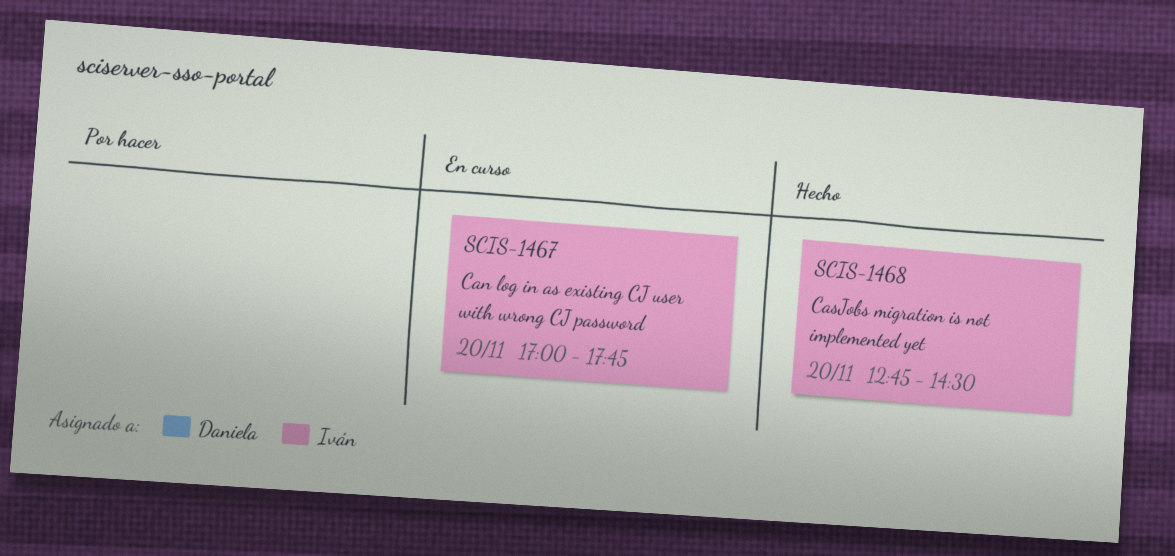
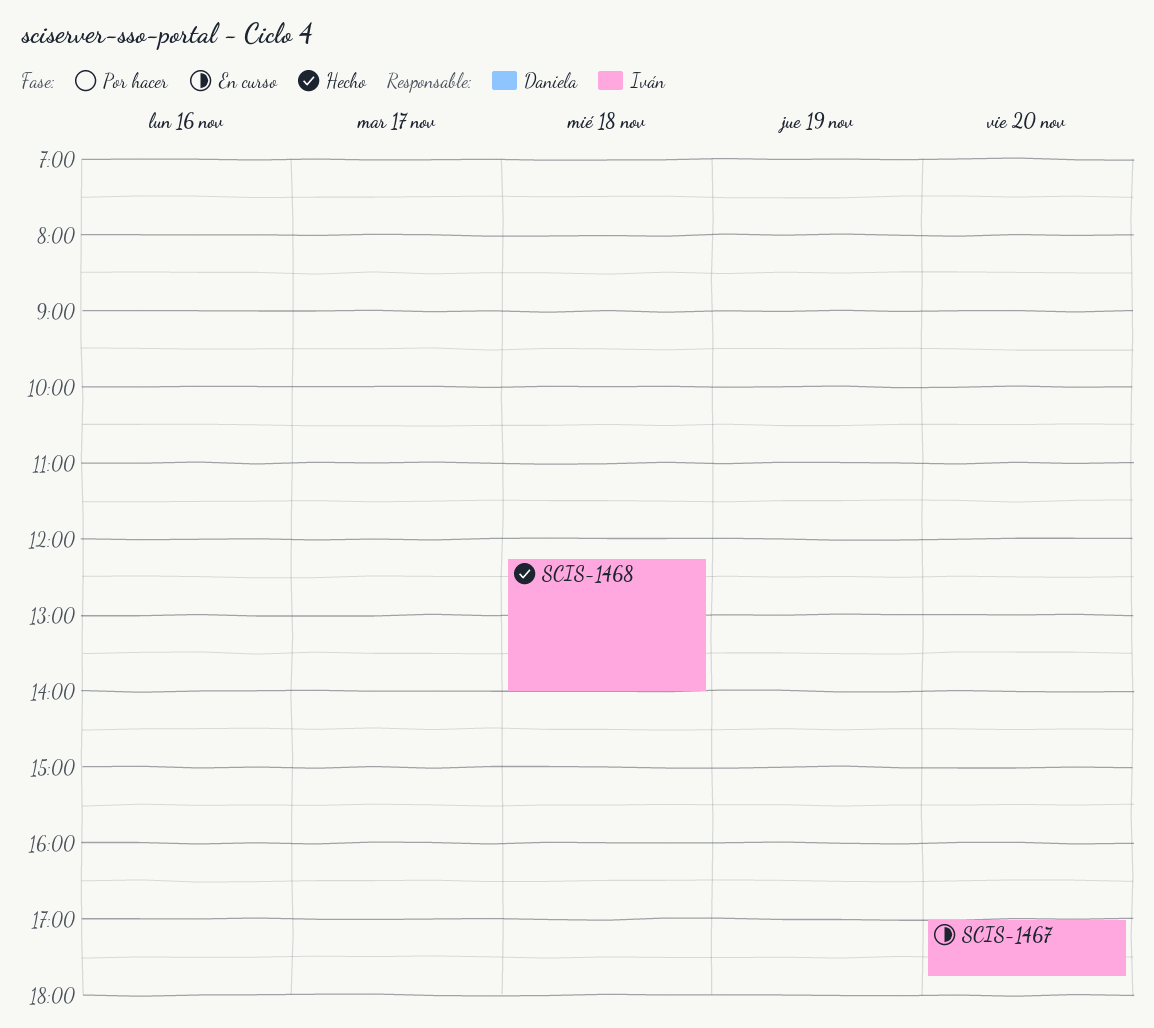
SCIS-1468, day: Nov 20 -> Nov 18
SCIS-1468, begins: 12:45 -> 12:15
SCIS-1468, ends: 14:30 -> 14:00

